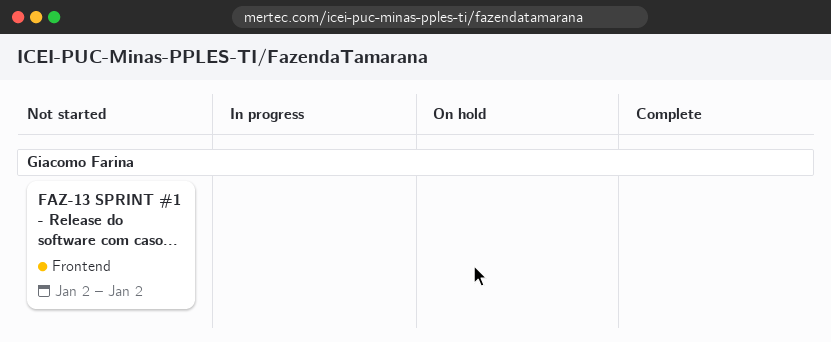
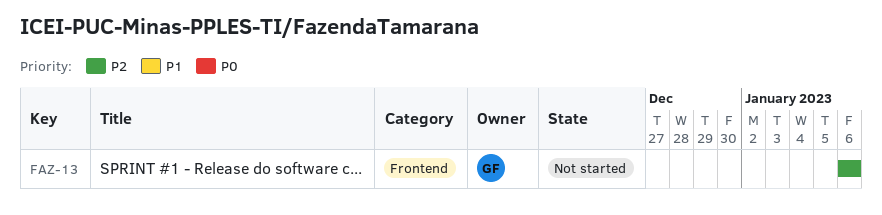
FAZ-13, start: Jan 2 -> Jan 6
FAZ-13, due: Jan 2 -> Jan 6

